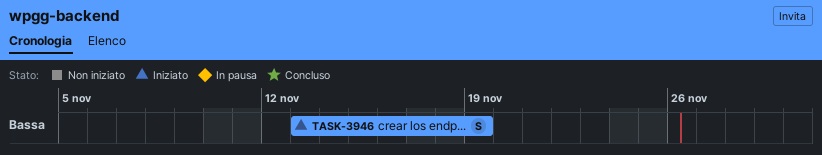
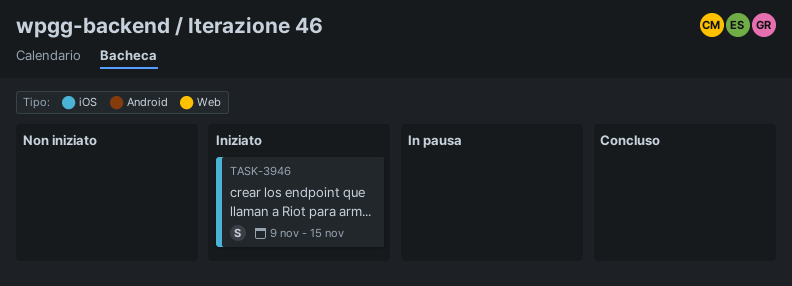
TASK-3946, start: Nov 13 -> Nov 9
TASK-3946, due: Nov 19 -> Nov 15

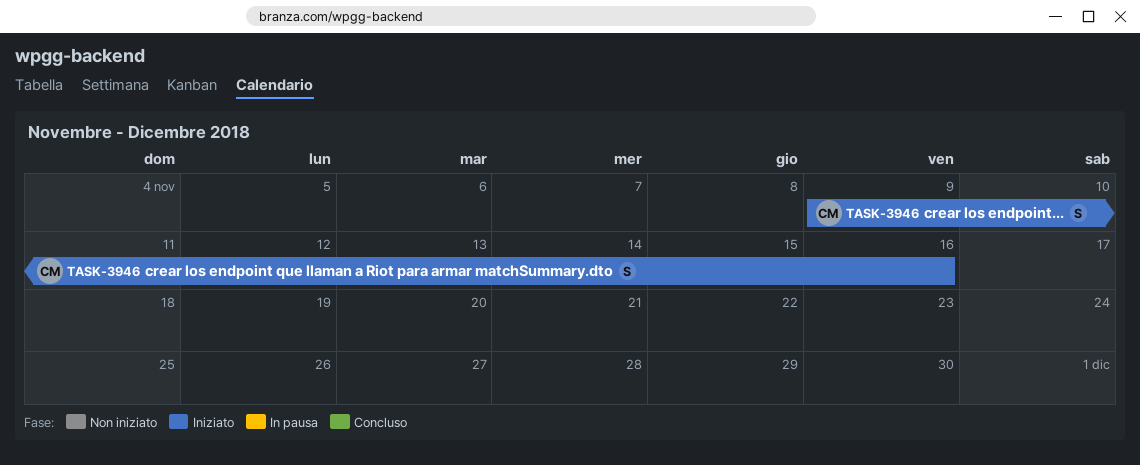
TASK-3946, due: Nov 15 -> Nov 16

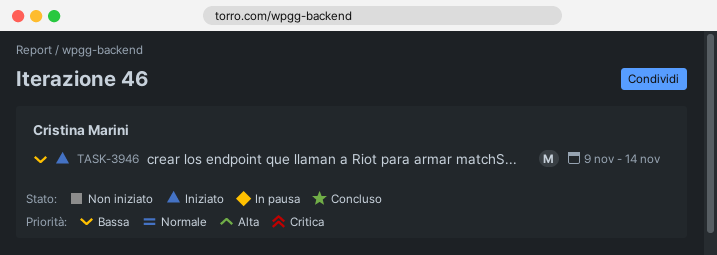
TASK-3946, estimate: S -> M
TASK-3946, due: Nov 16 -> Nov 14

